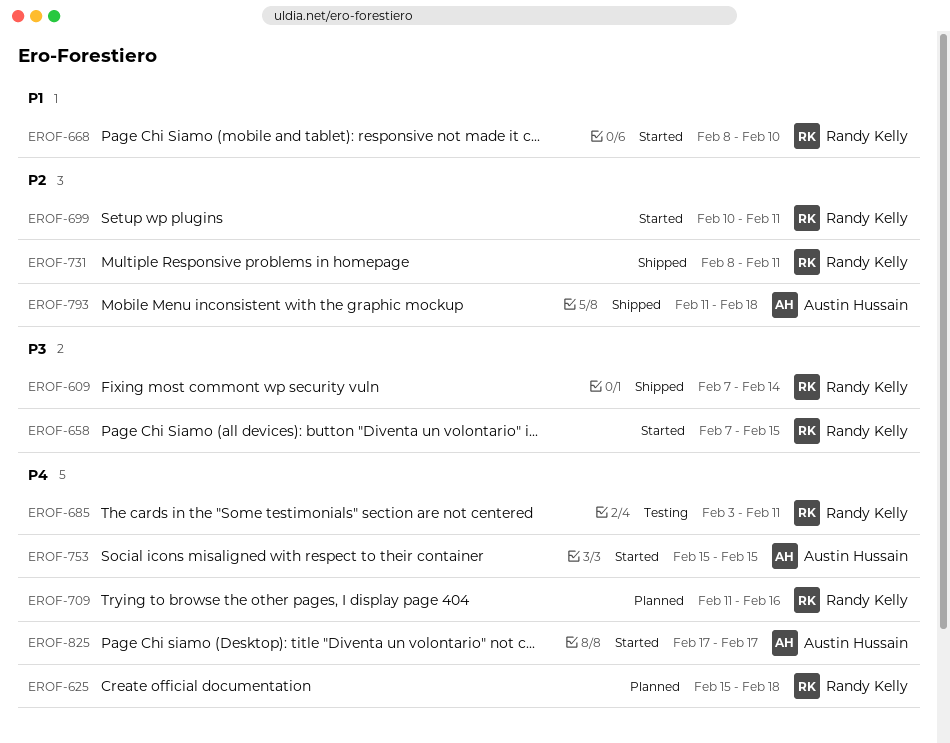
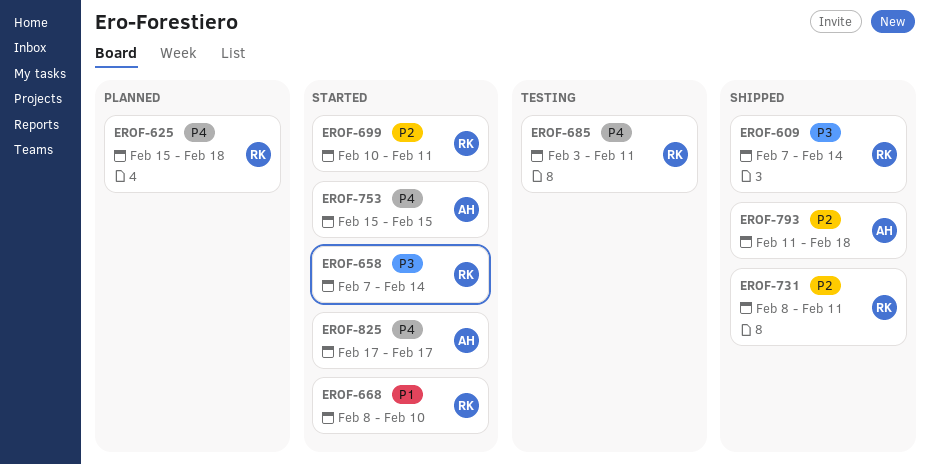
EROF-658, due: Feb 15 -> Feb 14
EROF-709: present -> none

